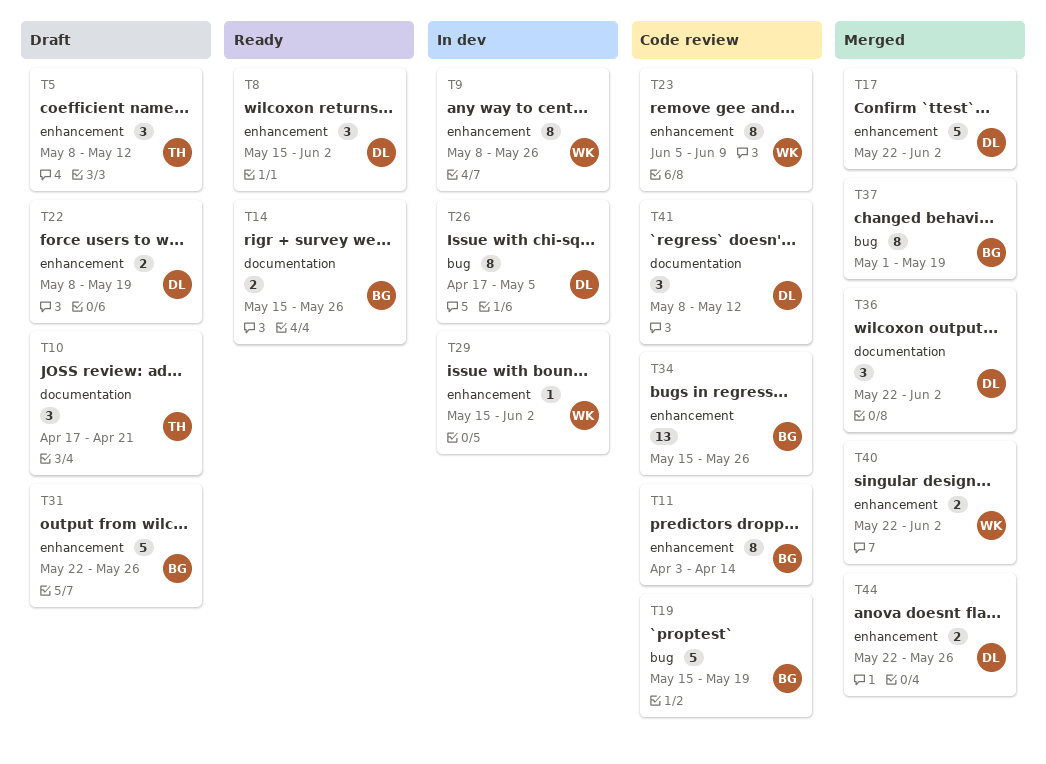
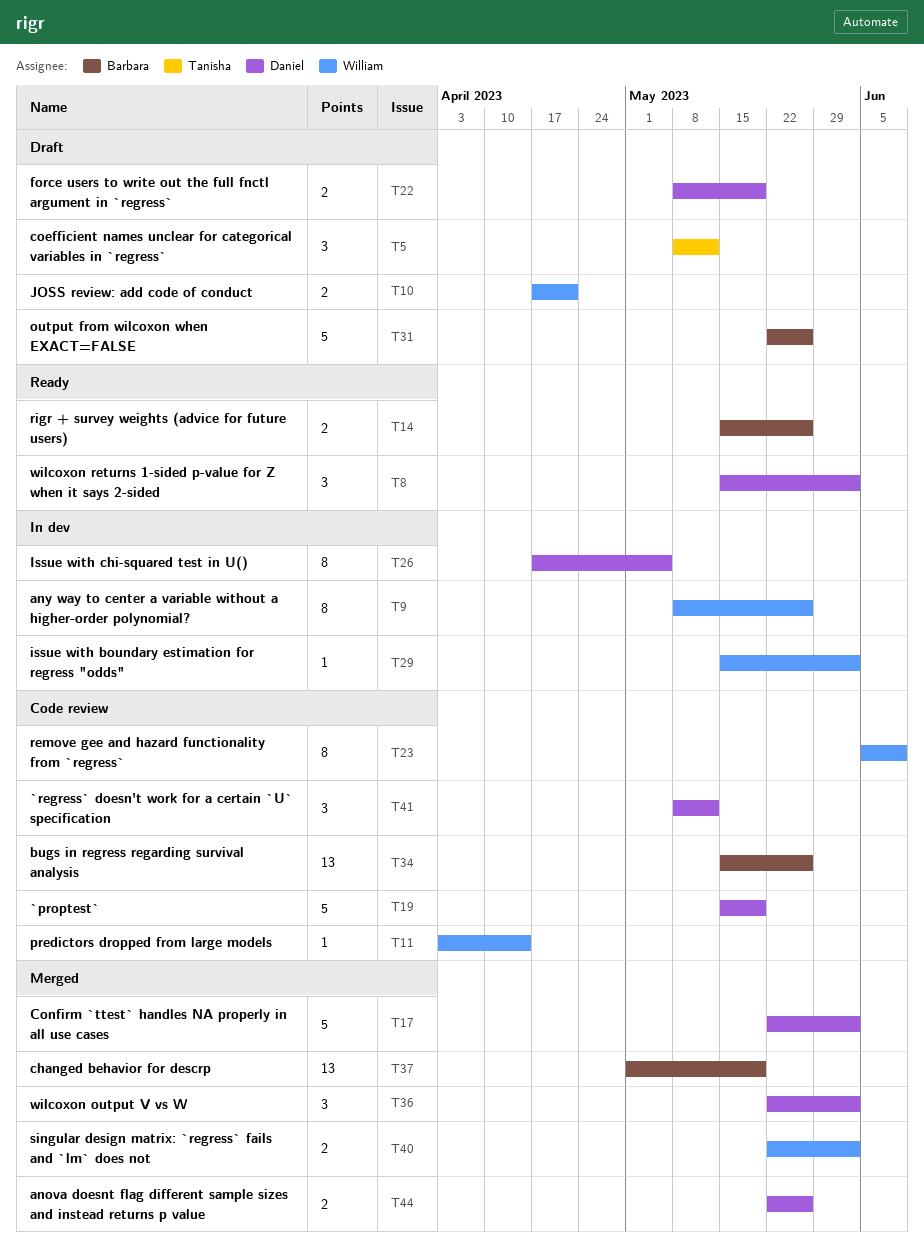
T10, owner: Tanisha -> William
T10, estimate: 3 -> 2
T11, owner: Barbara -> William
T11, estimate: 8 -> 1
T19, owner: Barbara -> Daniel
T37, estimate: 8 -> 13

